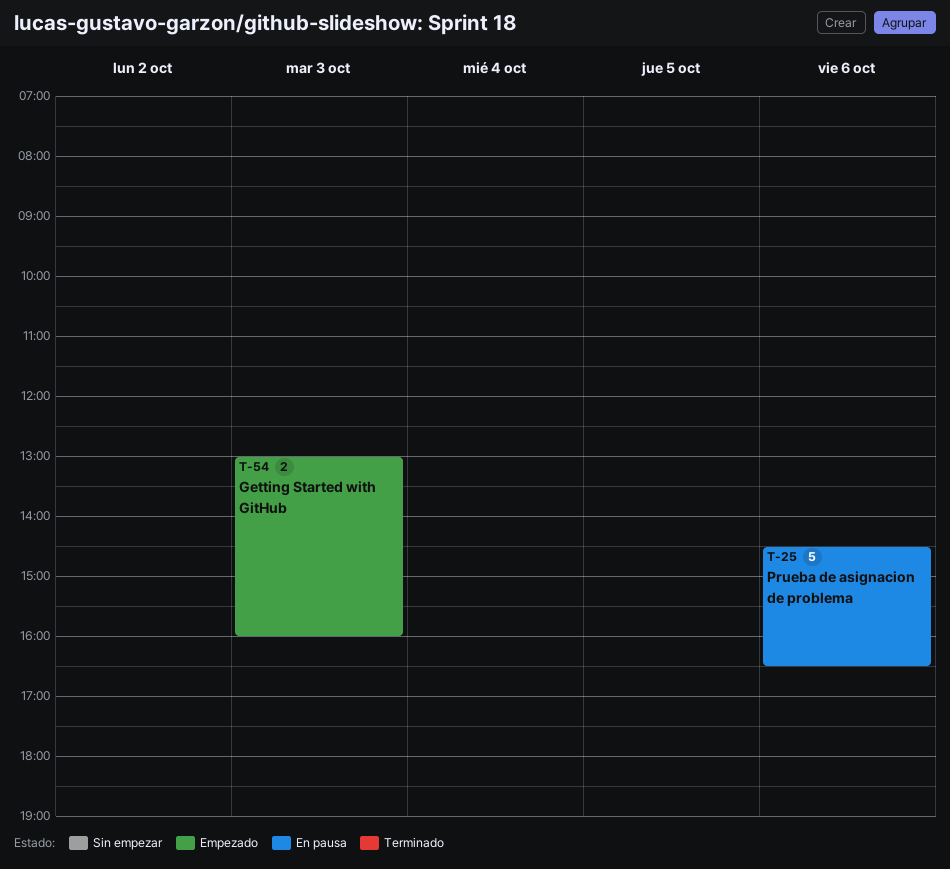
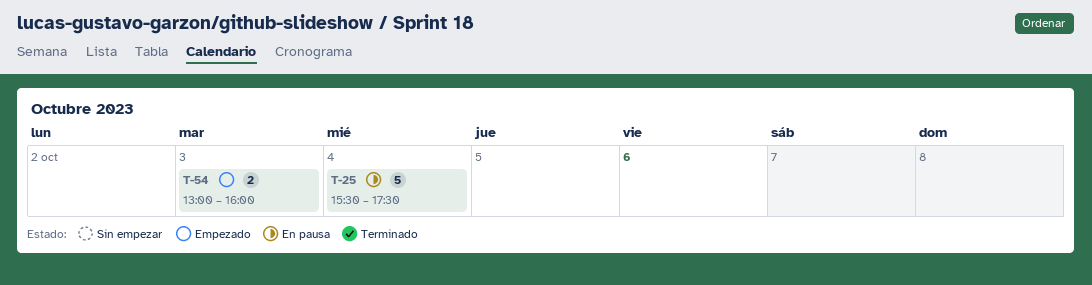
T-25, day: Oct 6 -> Oct 4
T-25, begins: 14:30 -> 15:30
T-25, ends: 16:30 -> 17:30

